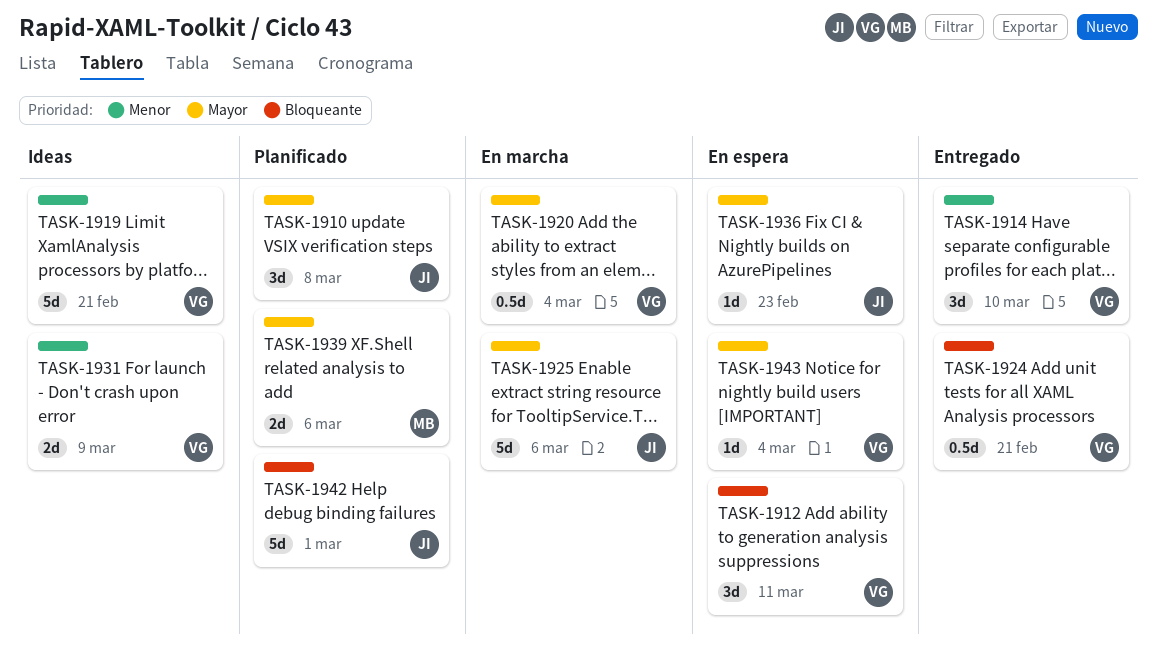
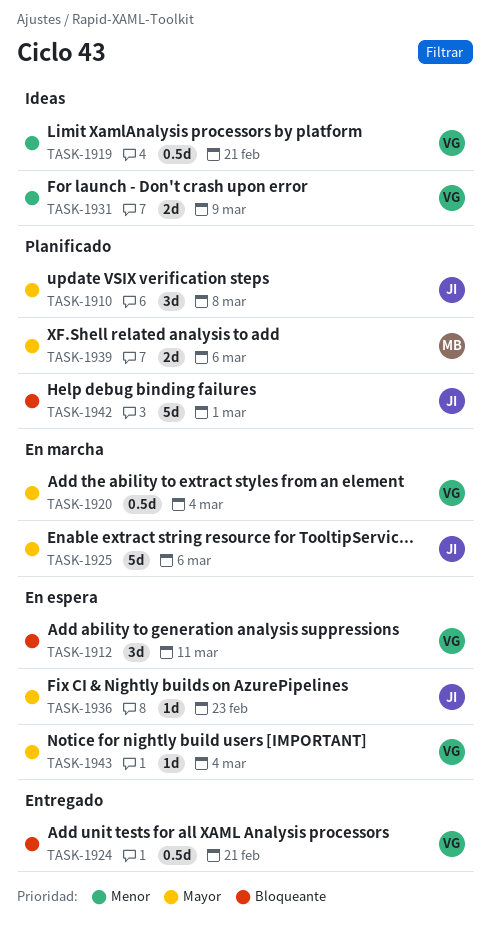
TASK-1914: present -> none
TASK-1919, estimate: 5d -> 0.5d

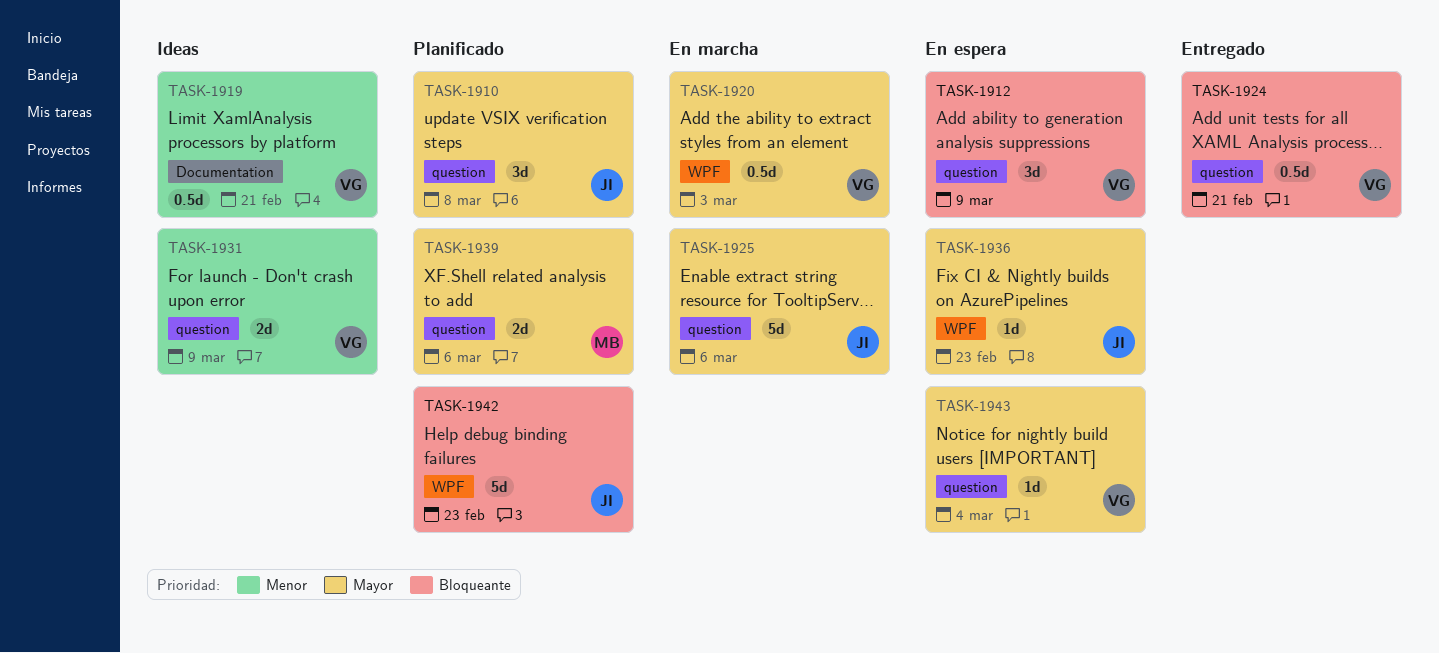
TASK-1912, due: Mar 11 -> Mar 9
TASK-1920, due: Mar 4 -> Mar 3
TASK-1942, due: Mar 1 -> Feb 23

